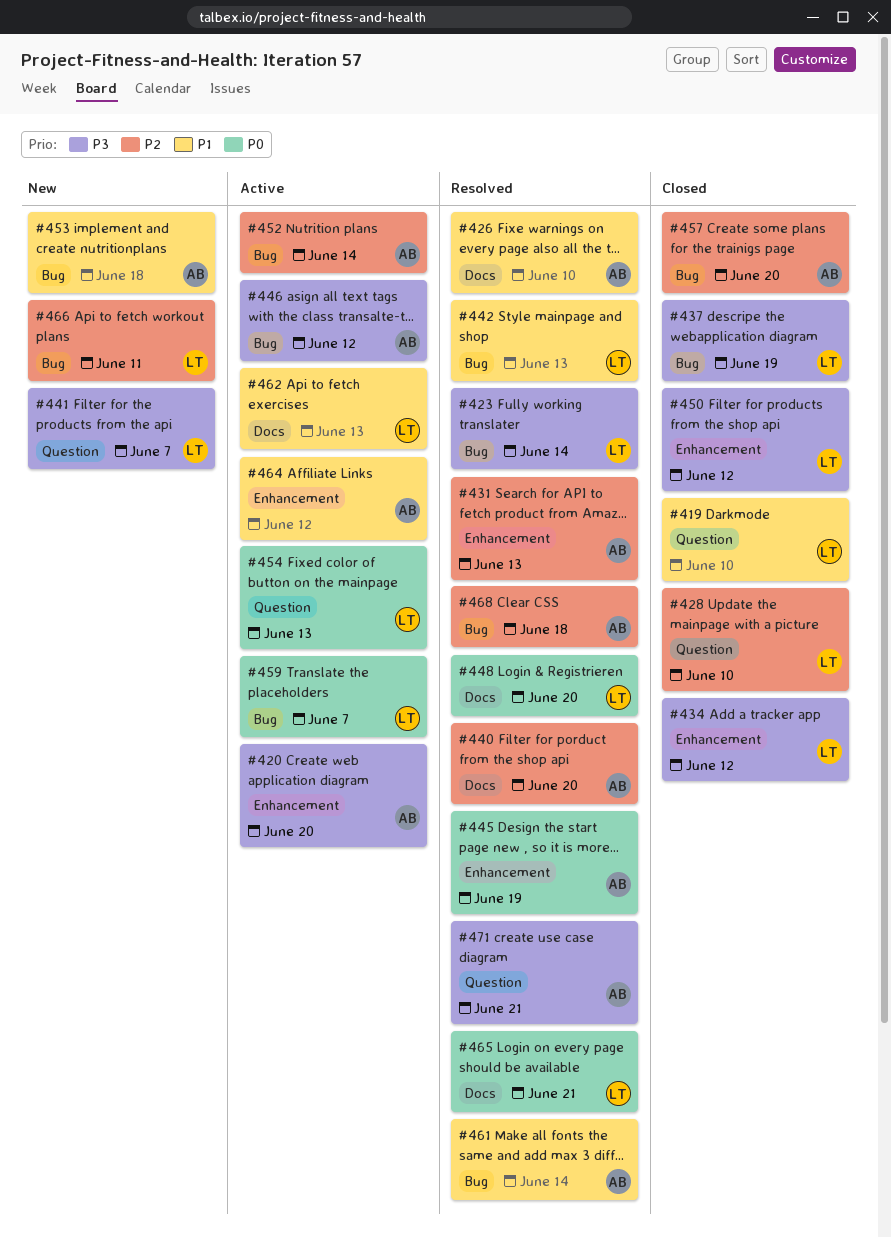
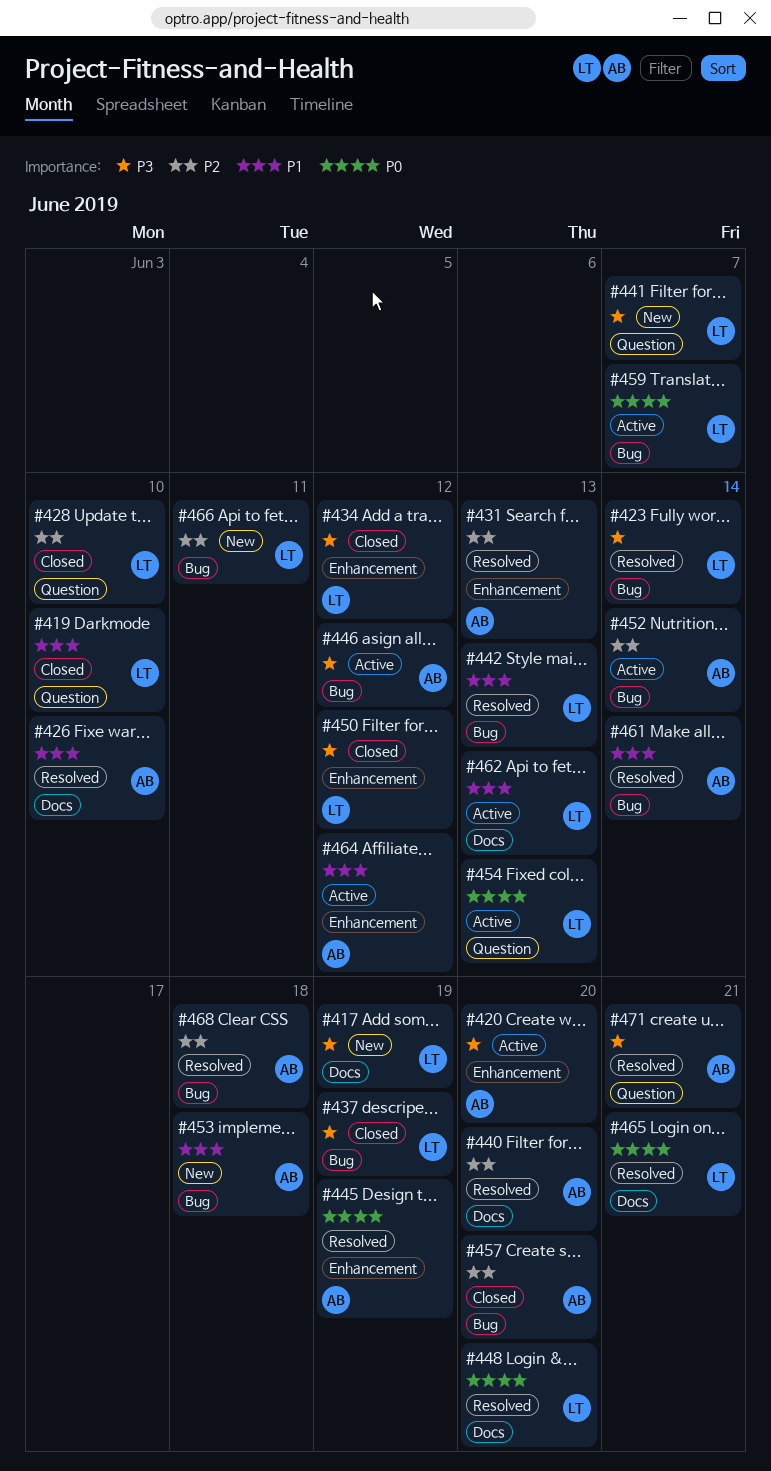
#417: none -> present

